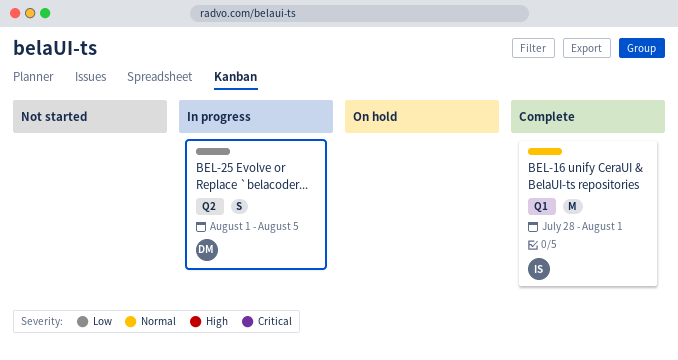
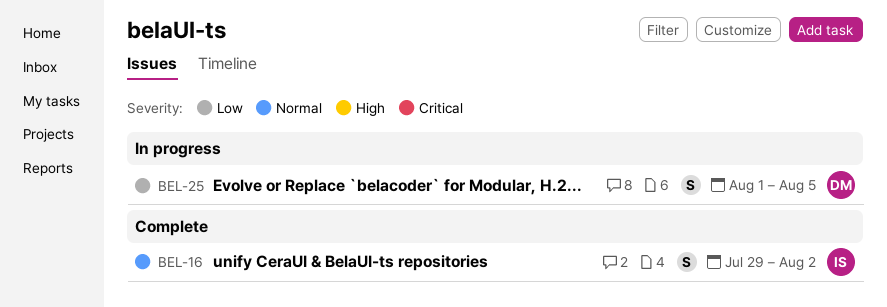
BEL-16, estimate: M -> S
BEL-16, start: Jul 28 -> Jul 29
BEL-16, due: Aug 1 -> Aug 2

